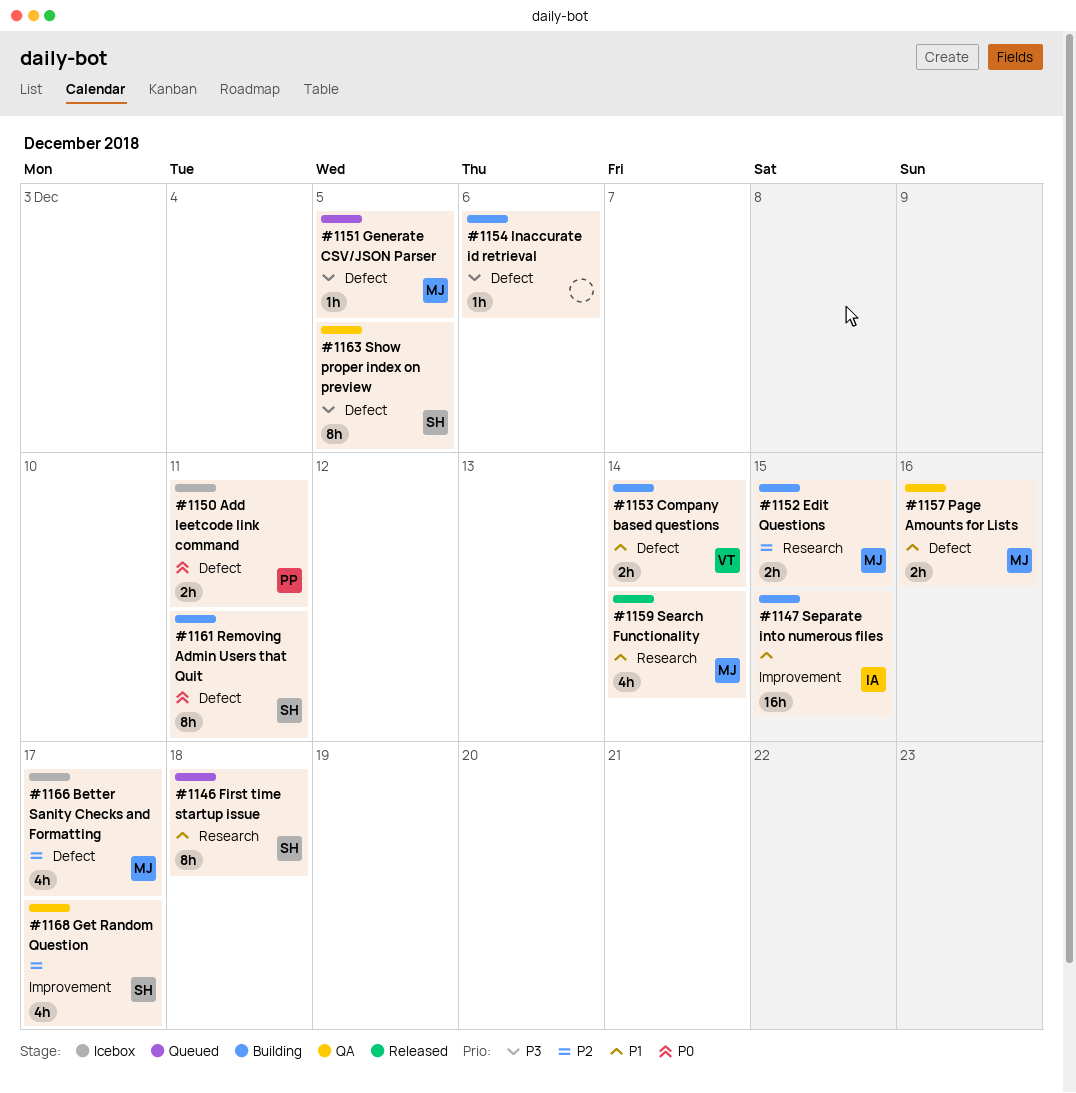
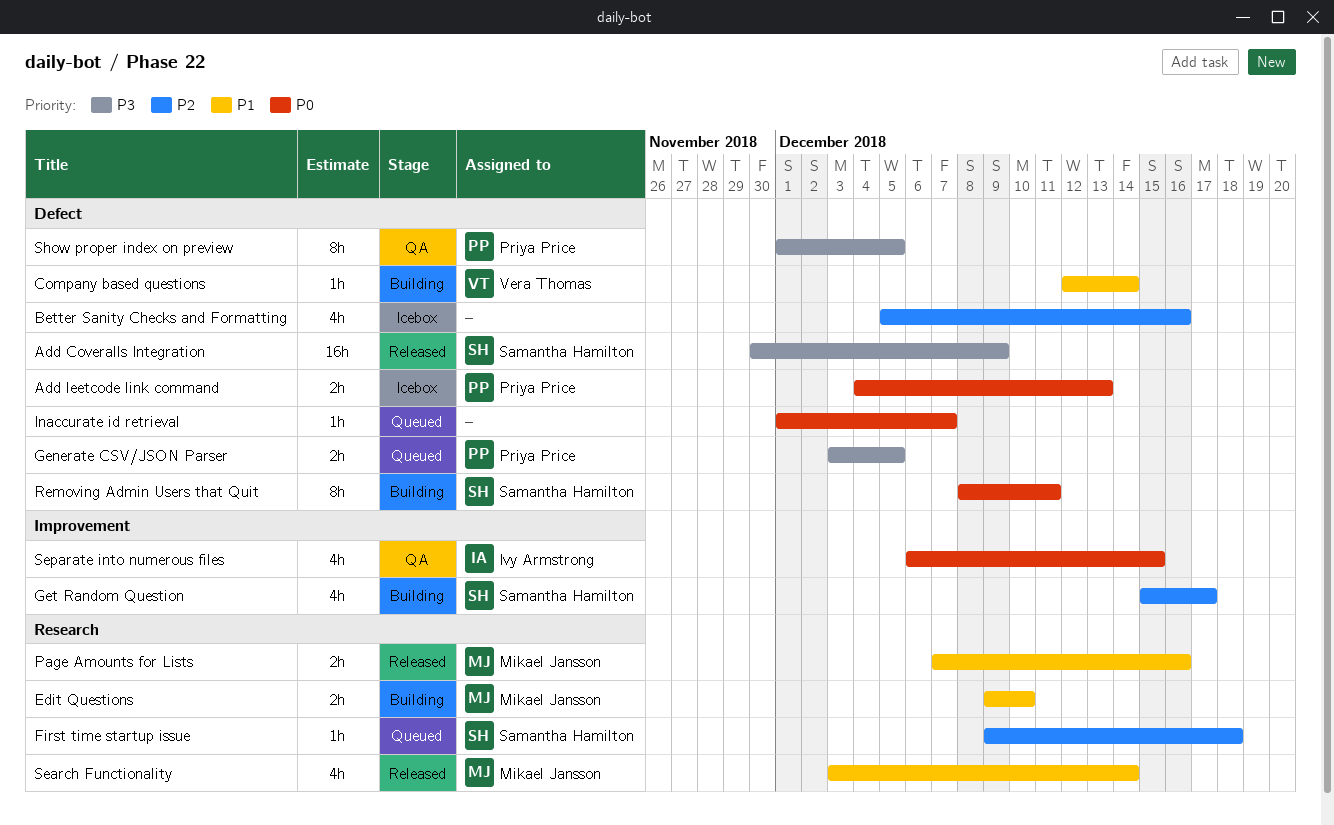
Add Coveralls Integration: none -> present
Add leetcode link command, due: Dec 11 -> Dec 13
Better Sanity Checks and Formatting, owner: Mikael Jansson -> none
Better Sanity Checks and Formatting, due: Dec 17 -> Dec 16
Company based questions, estimate: 2h -> 1h
Edit Questions, priority: P2 -> P1
Edit Questions, due: Dec 15 -> Dec 10
First time startup issue, priority: P1 -> P2
First time startup issue, estimate: 8h -> 1h
Generate CSV/JSON Parser, owner: Mikael Jansson -> Priya Price
Generate CSV/JSON Parser, estimate: 1h -> 2h
Get Random Question, status: QA -> Building
Inaccurate id retrieval, status: Building -> Queued
Inaccurate id retrieval, priority: P3 -> P0
Inaccurate id retrieval, due: Dec 6 -> Dec 7
Page Amounts for Lists, status: QA -> Released
Page Amounts for Lists, label: Defect -> Research
Separate into numerous files, status: Building -> QA
Separate into numerous files, priority: P1 -> P0
Separate into numerous files, estimate: 16h -> 4h
Show proper index on preview, owner: Samantha Hamilton -> Priya Price

